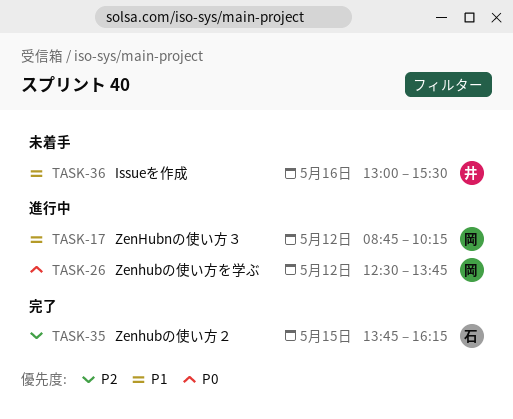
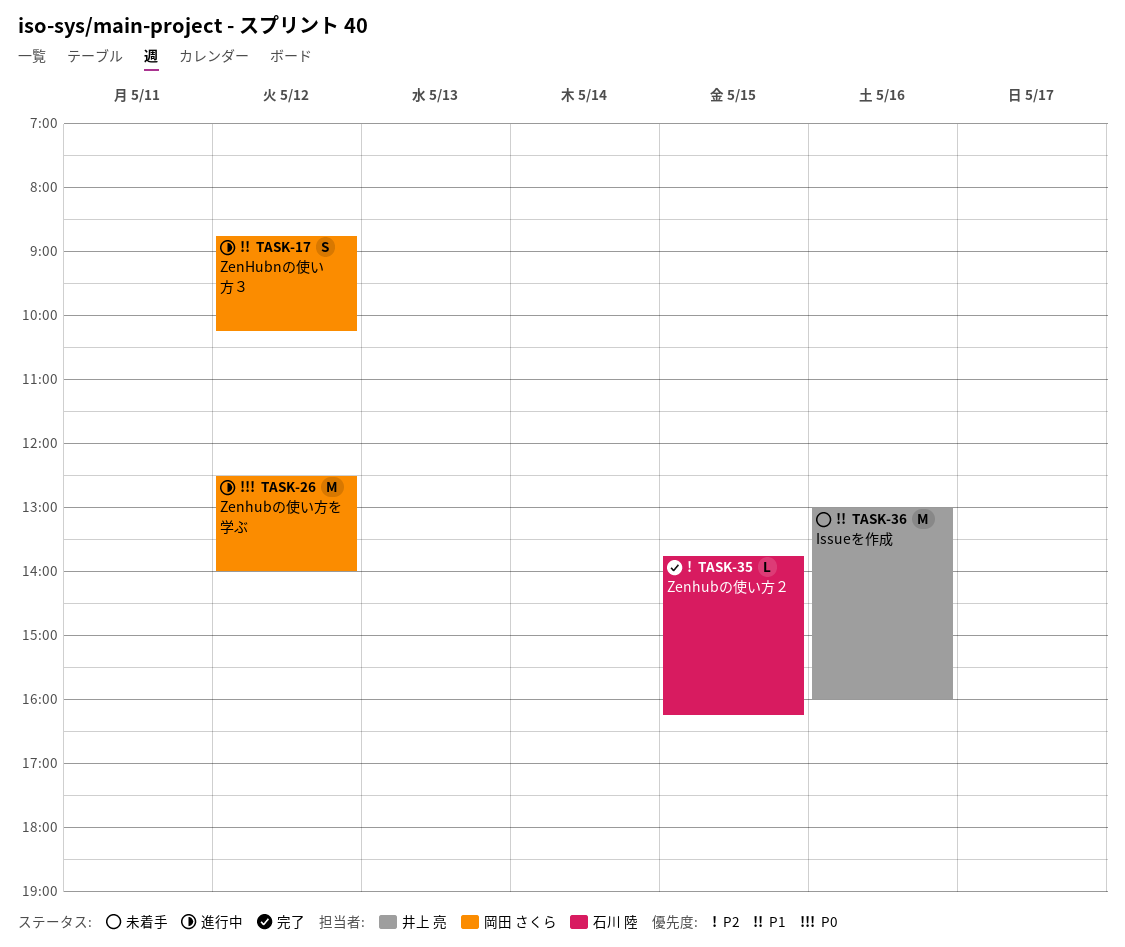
TASK-26, ends: 13:45 -> 14:00
TASK-36, ends: 15:30 -> 16:00

